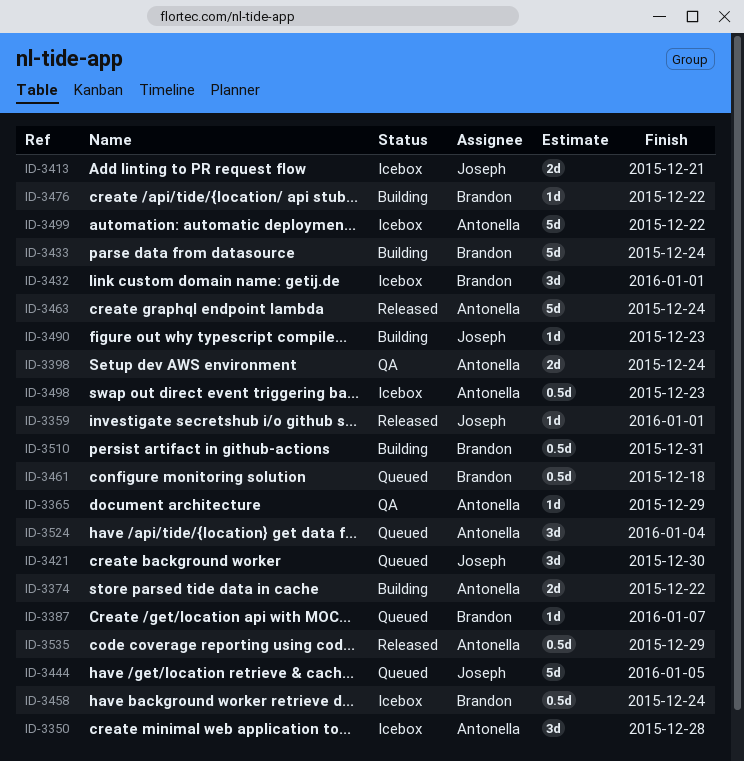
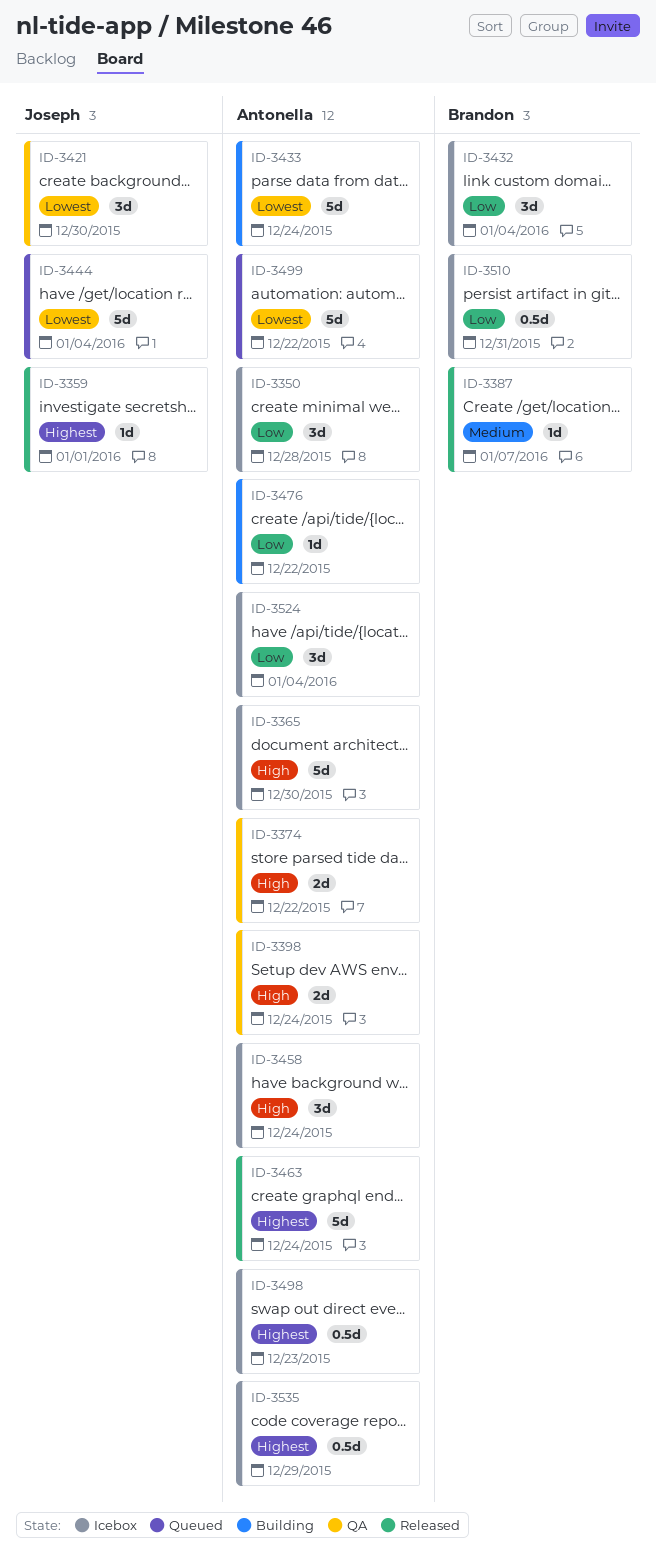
ID-3365, status: QA -> Icebox
ID-3365, estimate: 1d -> 5d
ID-3365, due: Dec 29 -> Dec 30
ID-3374, status: Building -> QA
ID-3387, status: Queued -> Released
ID-3413: present -> none
ID-3421, status: Queued -> QA
ID-3432, due: Jan 1 -> Jan 4
ID-3433, owner: Brandon -> Antonella
ID-3444, due: Jan 5 -> Jan 4
ID-3458, owner: Brandon -> Antonella
ID-3458, estimate: 0.5d -> 3d
ID-3461: present -> none
ID-3476, owner: Brandon -> Antonella
ID-3490: present -> none
ID-3499, status: Icebox -> Queued
ID-3510, status: Building -> Icebox
ID-3524, status: Queued -> Icebox
ID-3535, status: Released -> Icebox

